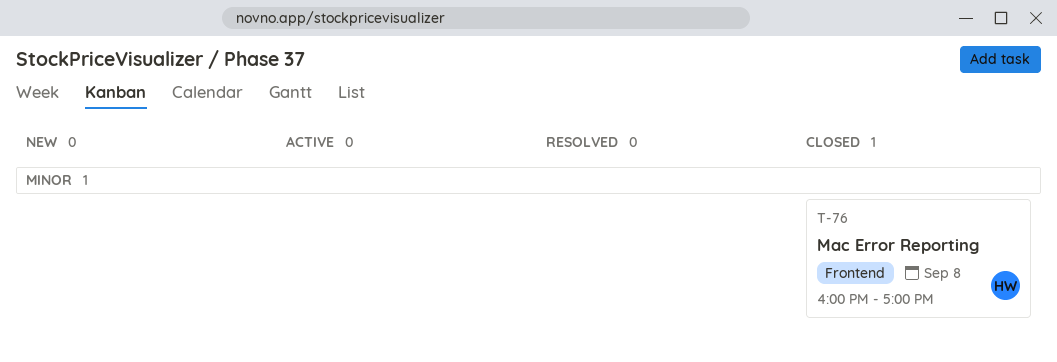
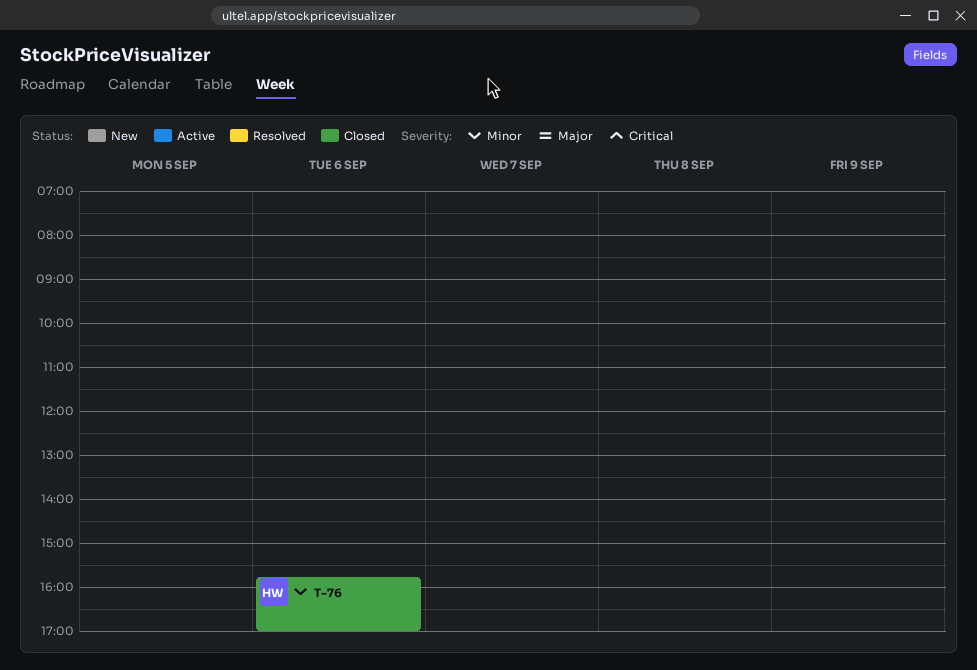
T-76, day: Sep 8 -> Sep 6
T-76, begins: 16:00 -> 15:45

